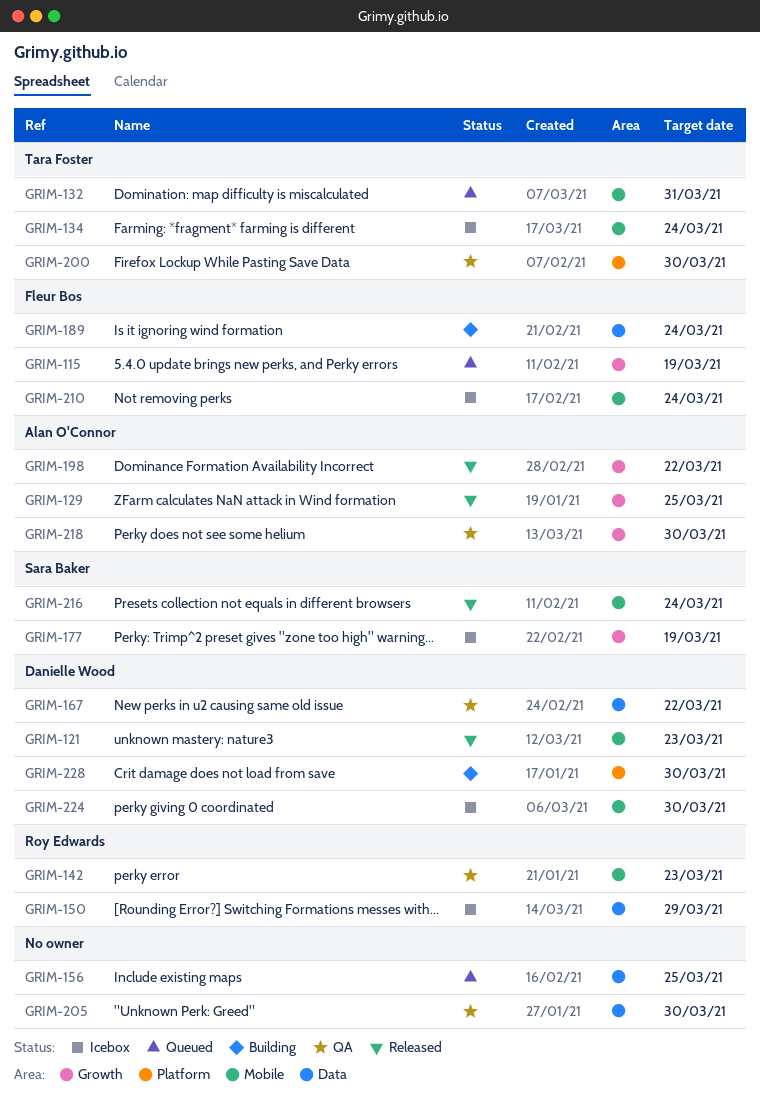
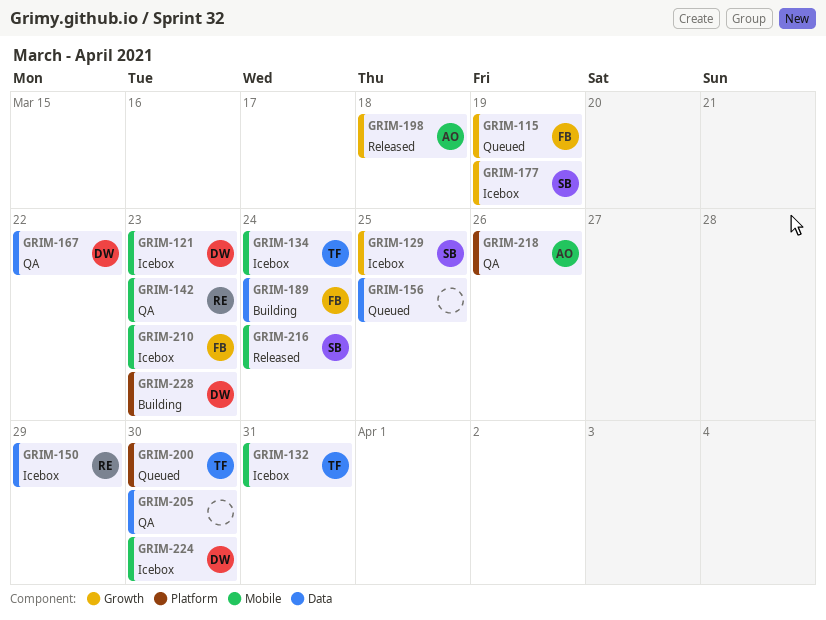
GRIM-121, status: Released -> Icebox
GRIM-129, status: Released -> Icebox
GRIM-129, owner: Alan O'Connor -> Sara Baker
GRIM-132, status: Queued -> Icebox
GRIM-198, due: Mar 22 -> Mar 18
GRIM-200, status: QA -> Queued
GRIM-210, due: Mar 24 -> Mar 23
GRIM-218, label: Growth -> Platform
GRIM-218, due: Mar 30 -> Mar 26
GRIM-228, due: Mar 30 -> Mar 23

